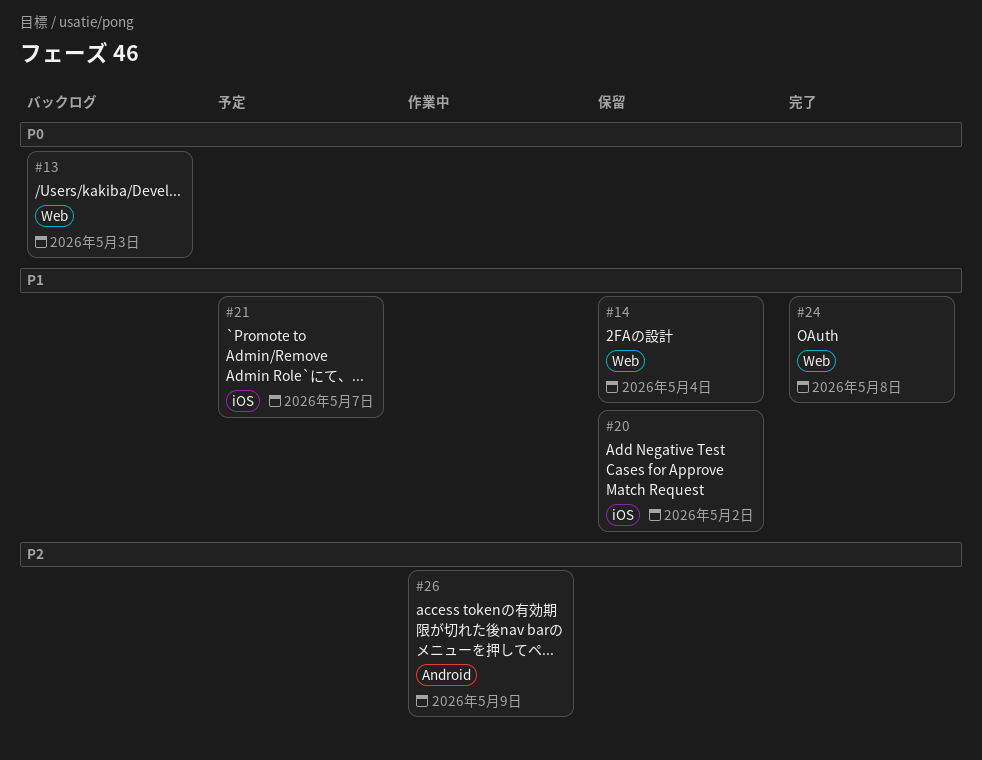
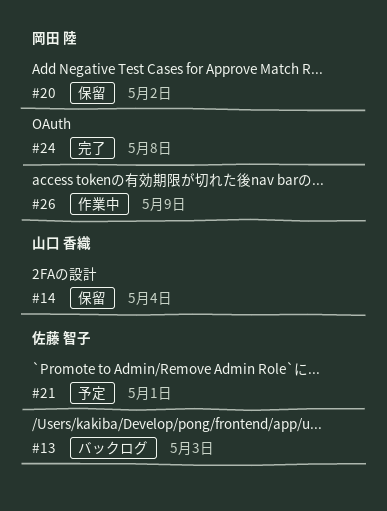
#21, due: May 7 -> May 1

